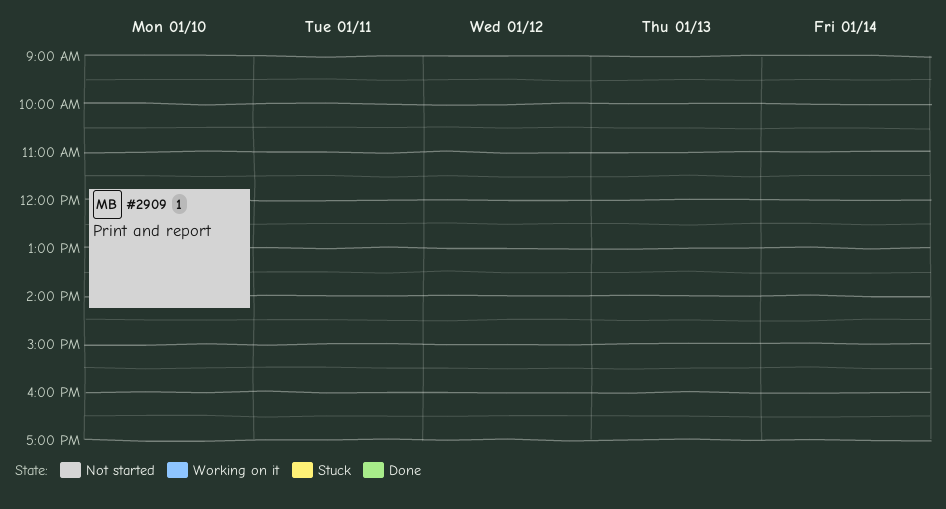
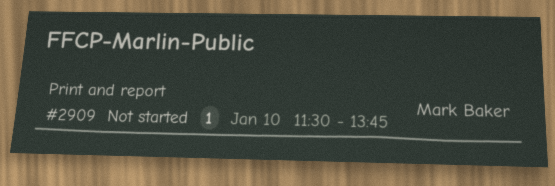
#2909, begins: 11:45 -> 11:30
#2909, ends: 14:15 -> 13:45

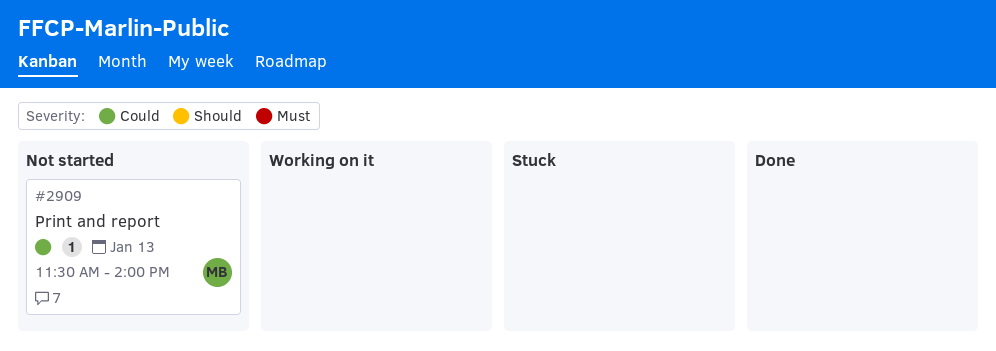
#2909, day: Jan 10 -> Jan 13
#2909, ends: 13:45 -> 14:00

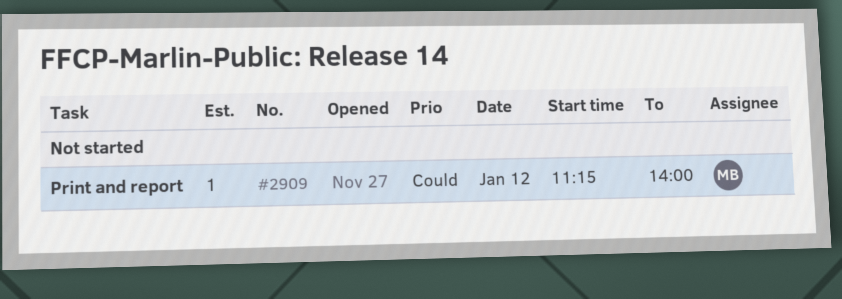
#2909, day: Jan 13 -> Jan 12
#2909, begins: 11:30 -> 11:15

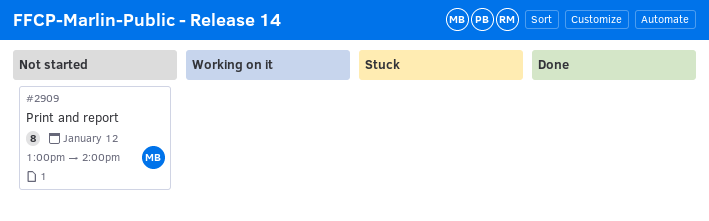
#2909, estimate: 1 -> 8
#2909, begins: 11:15 -> 13:00

